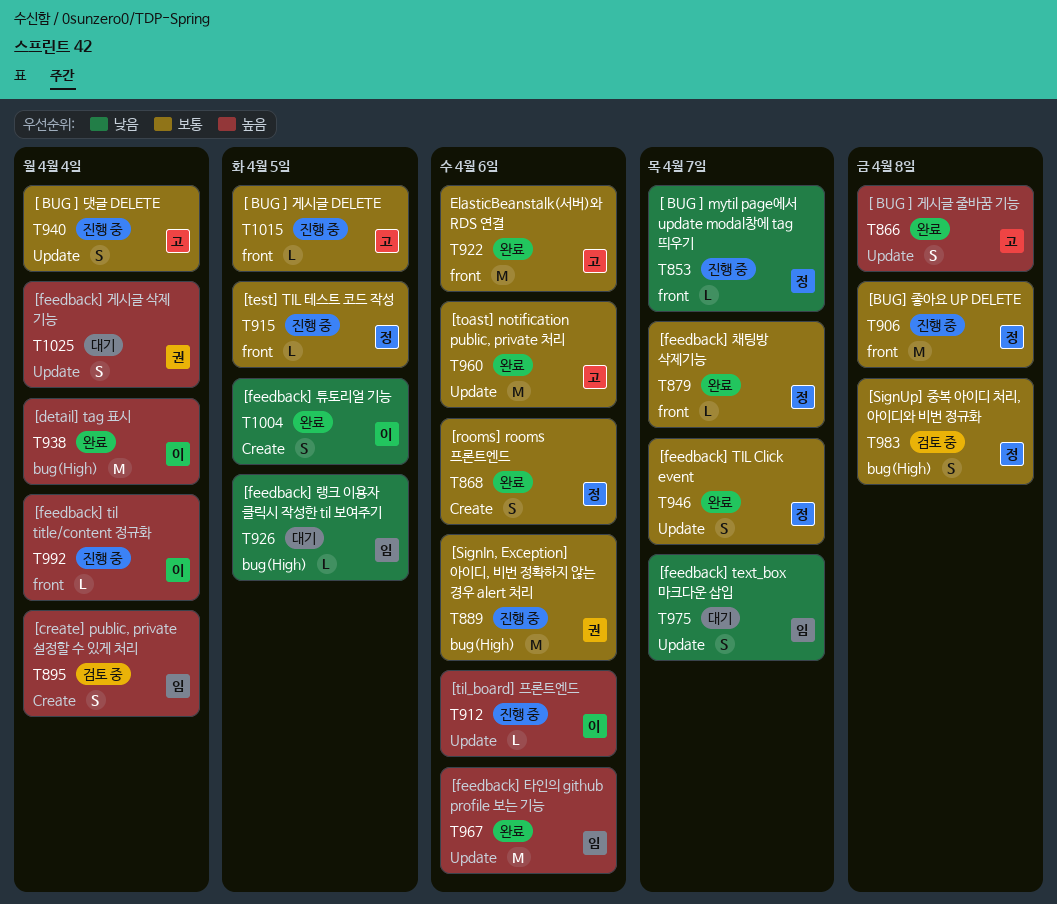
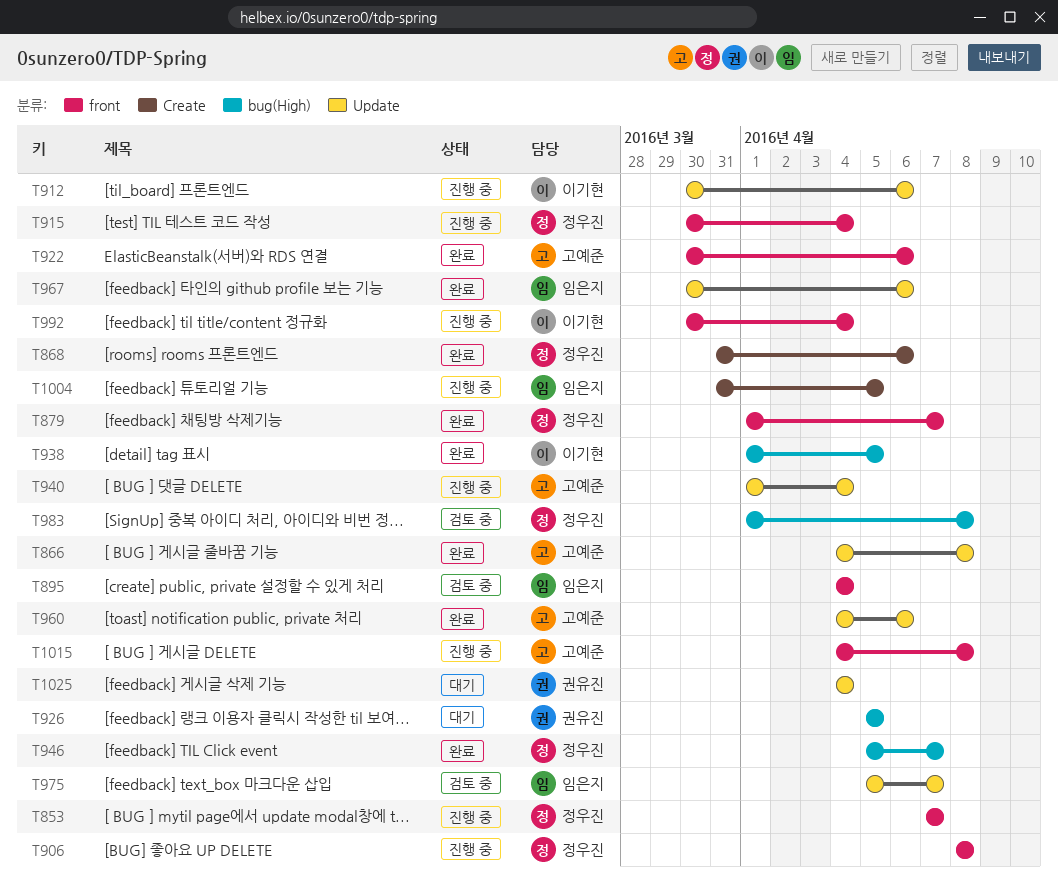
T889: present -> none
T895, label: Create -> front
T915, due: Apr 5 -> Apr 4
T926, owner: 임은지 -> 권유진
T938, due: Apr 4 -> Apr 5
T946, label: Update -> bug(High)
T975, status: 대기 -> 검토 중
T1004, status: 완료 -> 진행 중
T1004, owner: 이기현 -> 임은지
T1015, due: Apr 5 -> Apr 8

